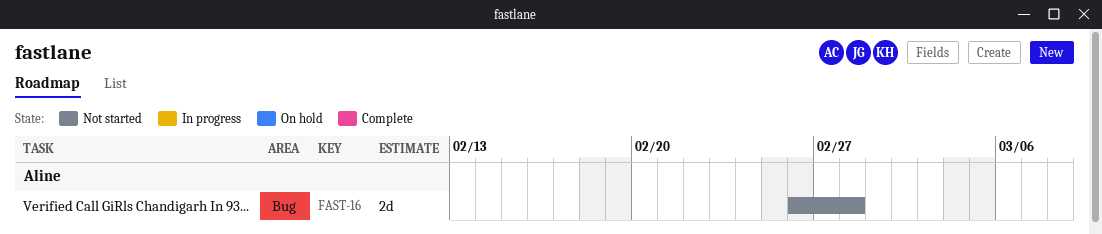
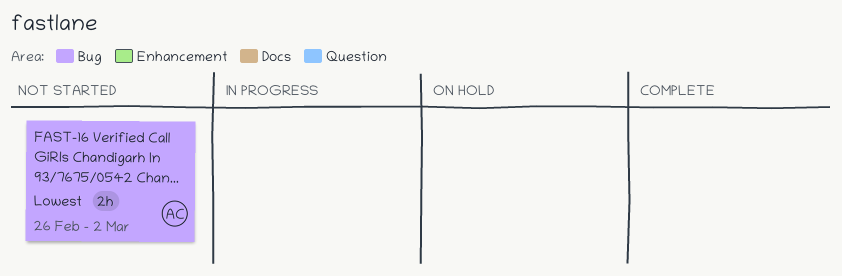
FAST-16, estimate: 2d -> 2h
FAST-16, due: Feb 28 -> Mar 2

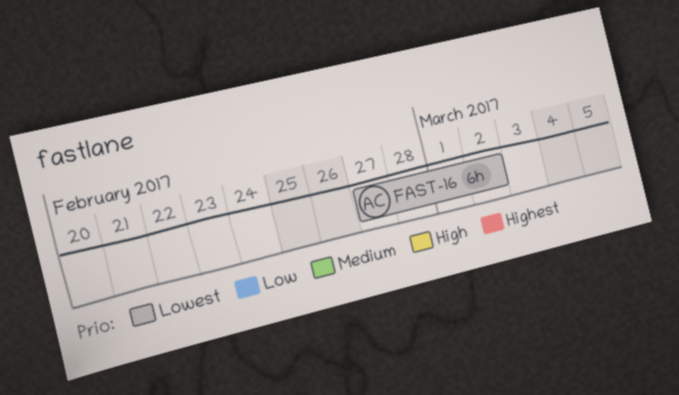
FAST-16, estimate: 2h -> 6h
FAST-16, start: Feb 26 -> Feb 27

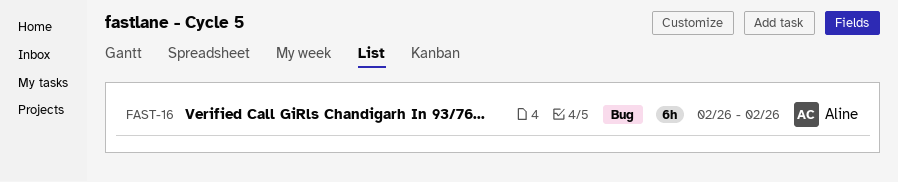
FAST-16, start: Feb 27 -> Feb 26
FAST-16, due: Mar 2 -> Feb 26

